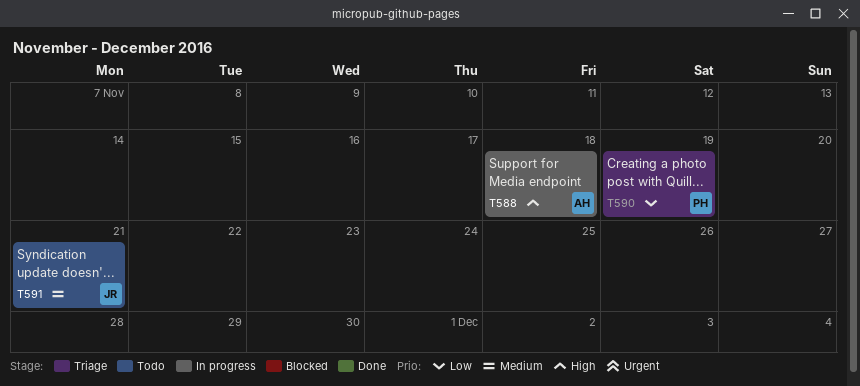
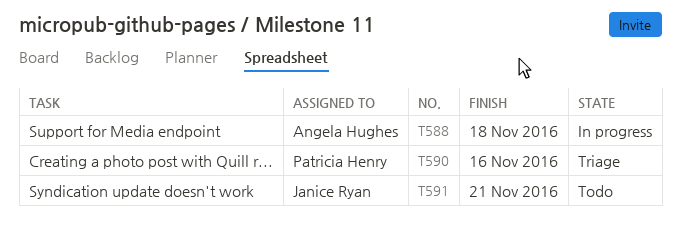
T590, due: Nov 19 -> Nov 16

